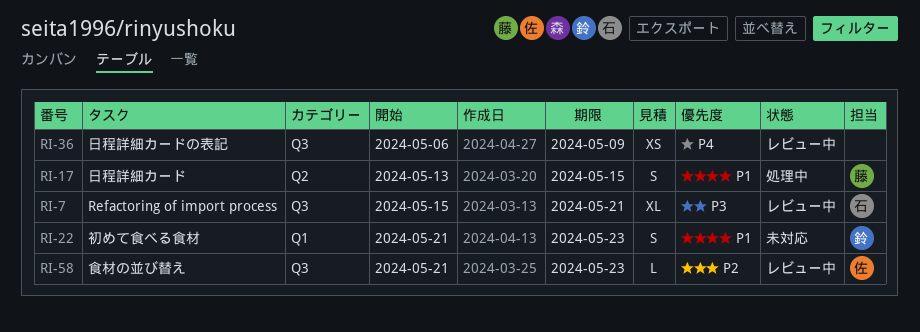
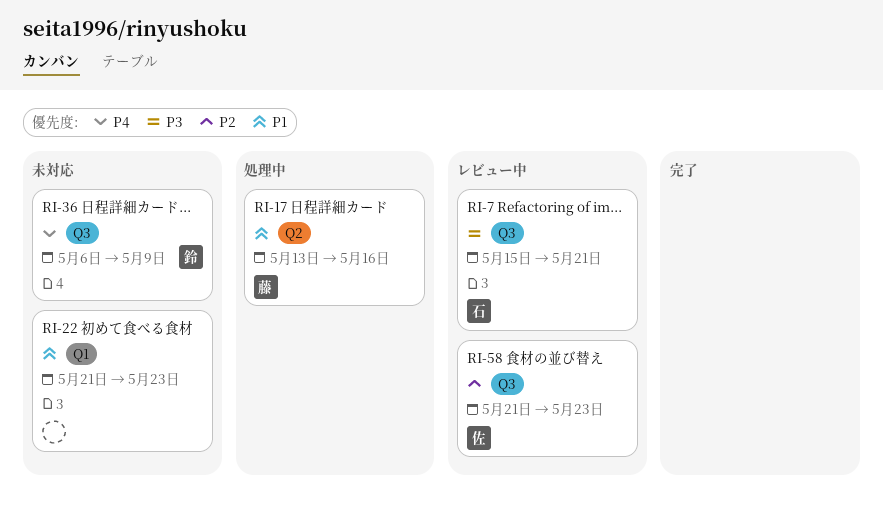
RI-17, due: May 15 -> May 16
RI-22, owner: 鈴 -> none
RI-36, status: レビュー中 -> 未対応
RI-36, owner: none -> 鈴

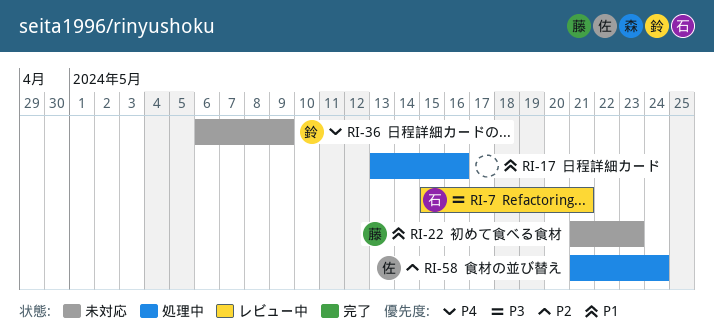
RI-17, owner: 藤 -> none
RI-22, owner: none -> 藤
RI-58, status: レビュー中 -> 処理中
RI-58, due: May 23 -> May 24

